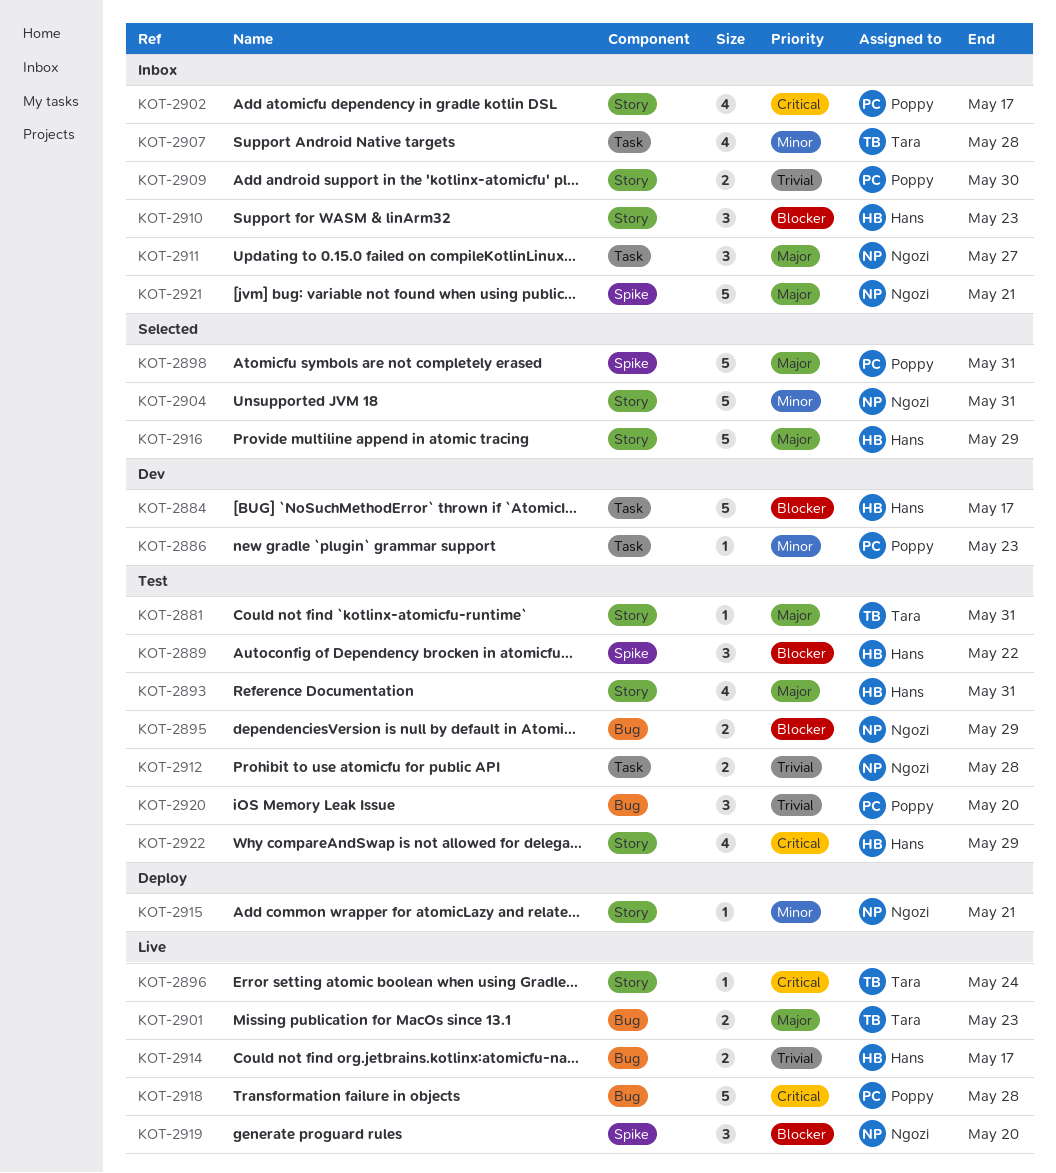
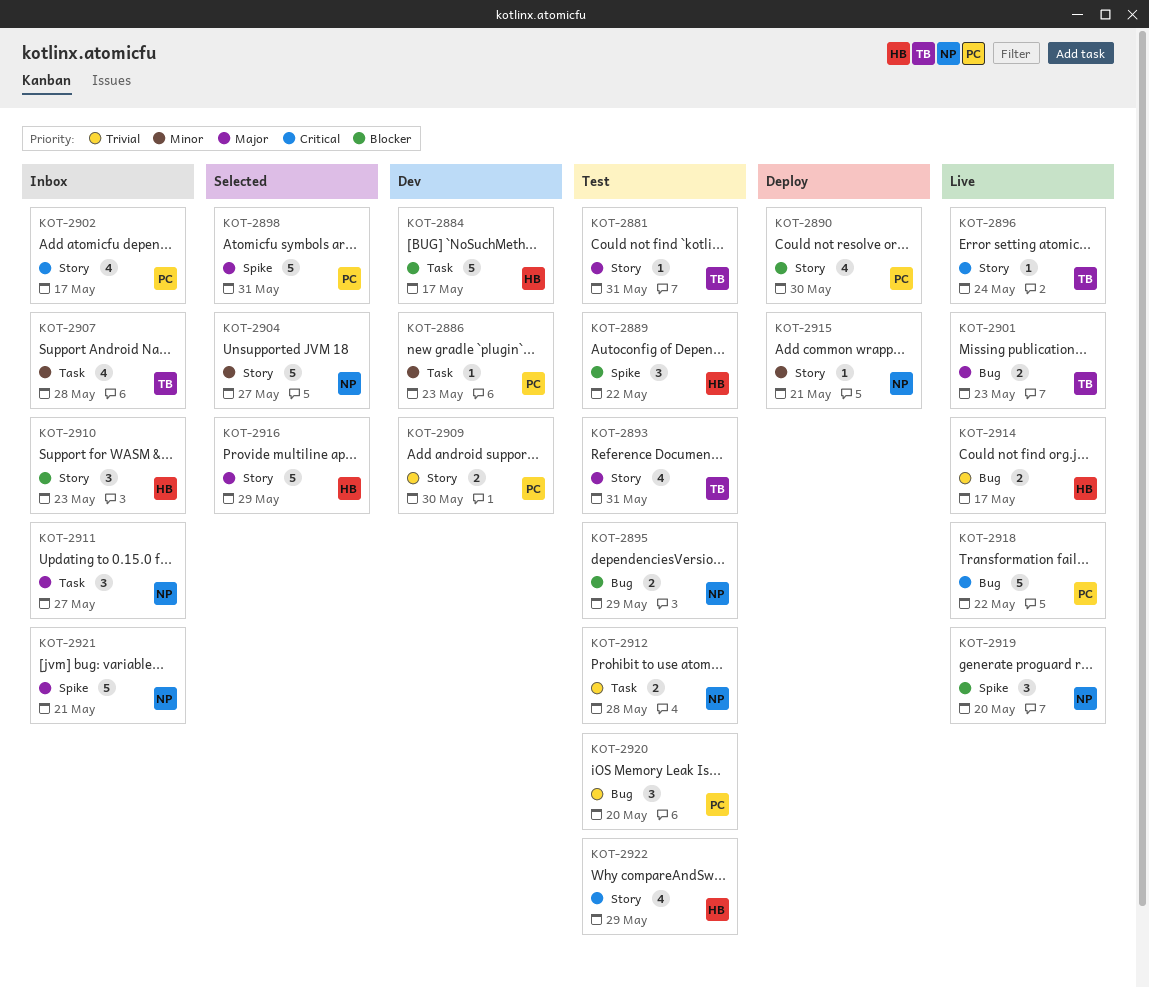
KOT-2890: none -> present
KOT-2893, owner: Hans -> Tara
KOT-2904, due: May 31 -> May 27
KOT-2909, status: Inbox -> Dev
KOT-2918, due: May 28 -> May 22

